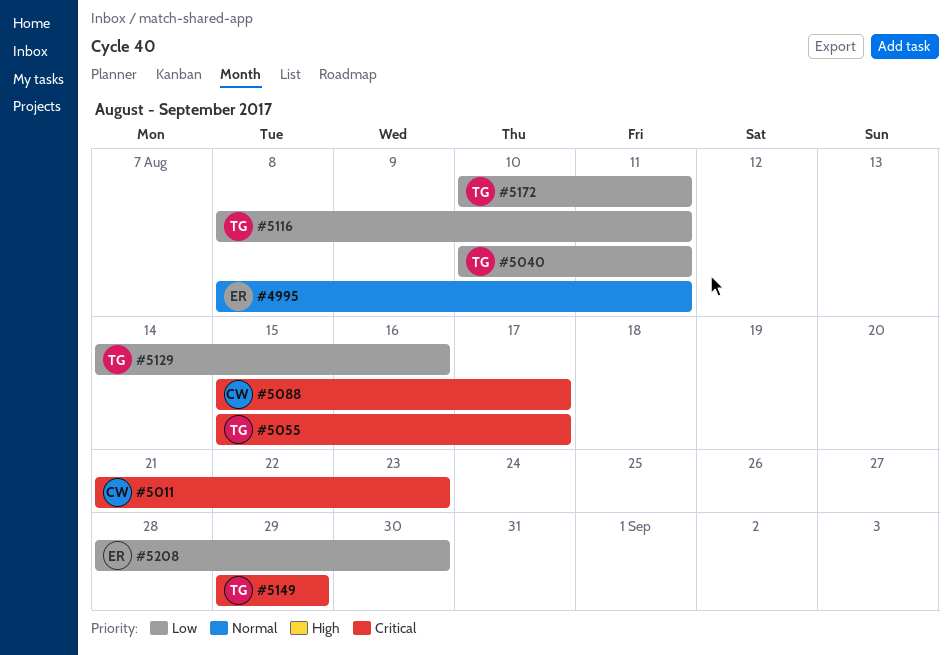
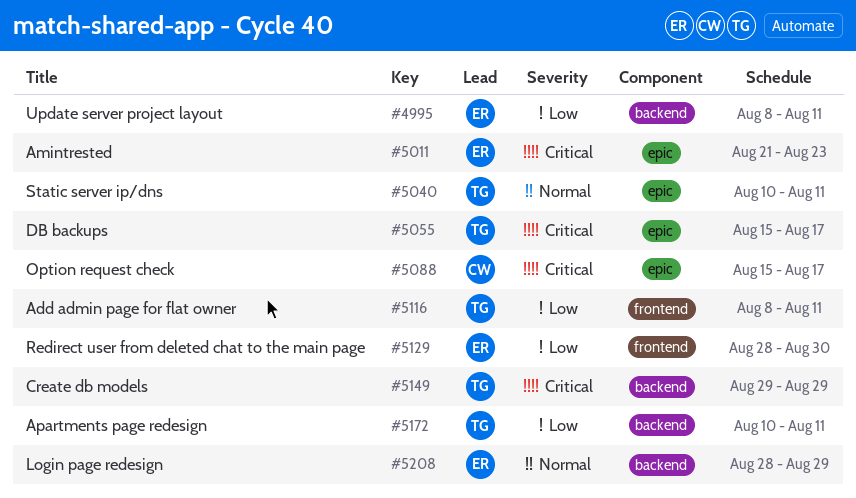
#4995, priority: Normal -> Low
#5011, owner: CW -> ER
#5040, priority: Low -> Normal
#5129, owner: TG -> ER
#5129, start: Aug 14 -> Aug 28
#5129, due: Aug 16 -> Aug 30
#5208, priority: Low -> Normal
#5208, due: Aug 30 -> Aug 29

